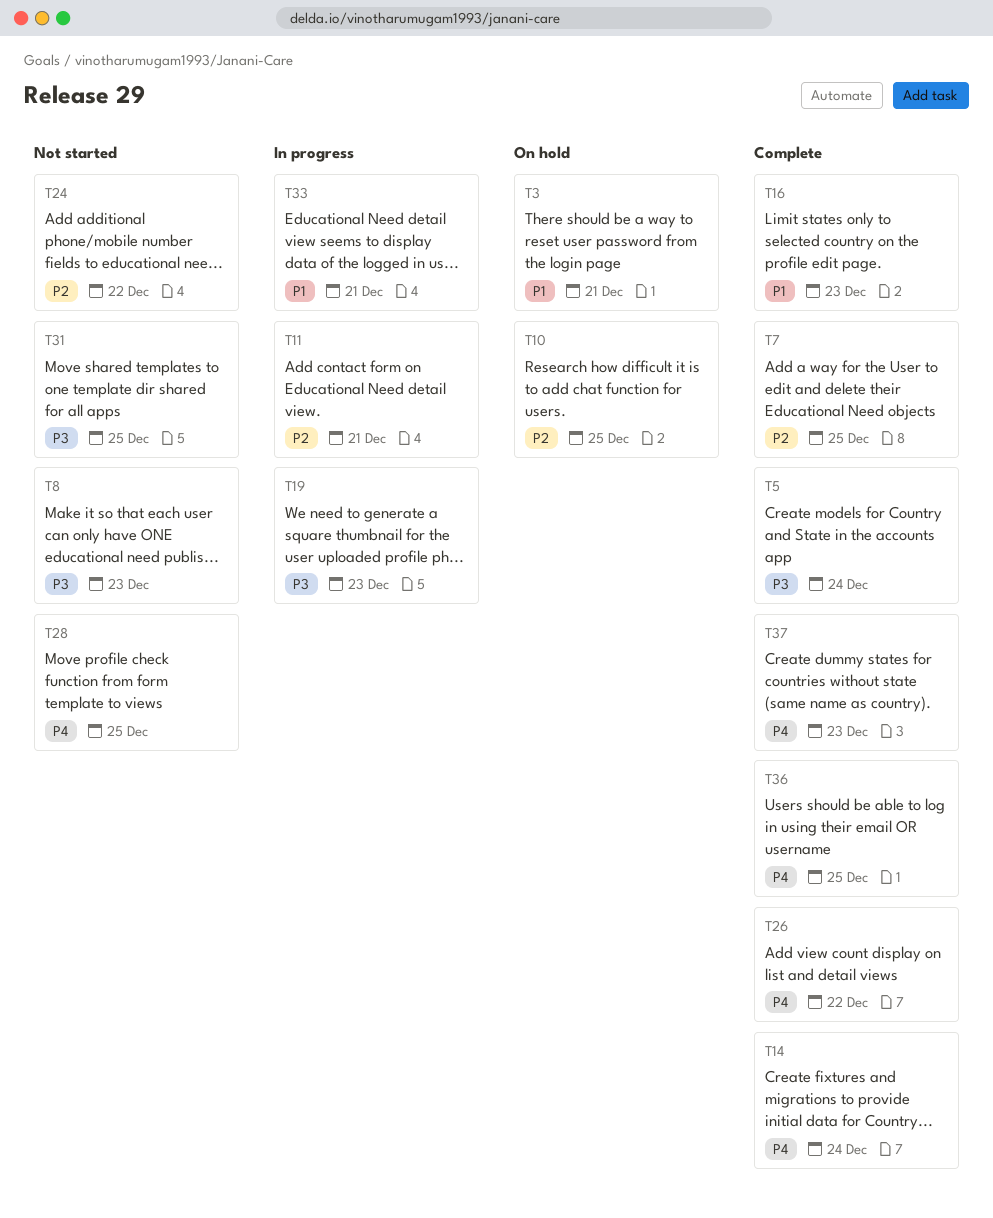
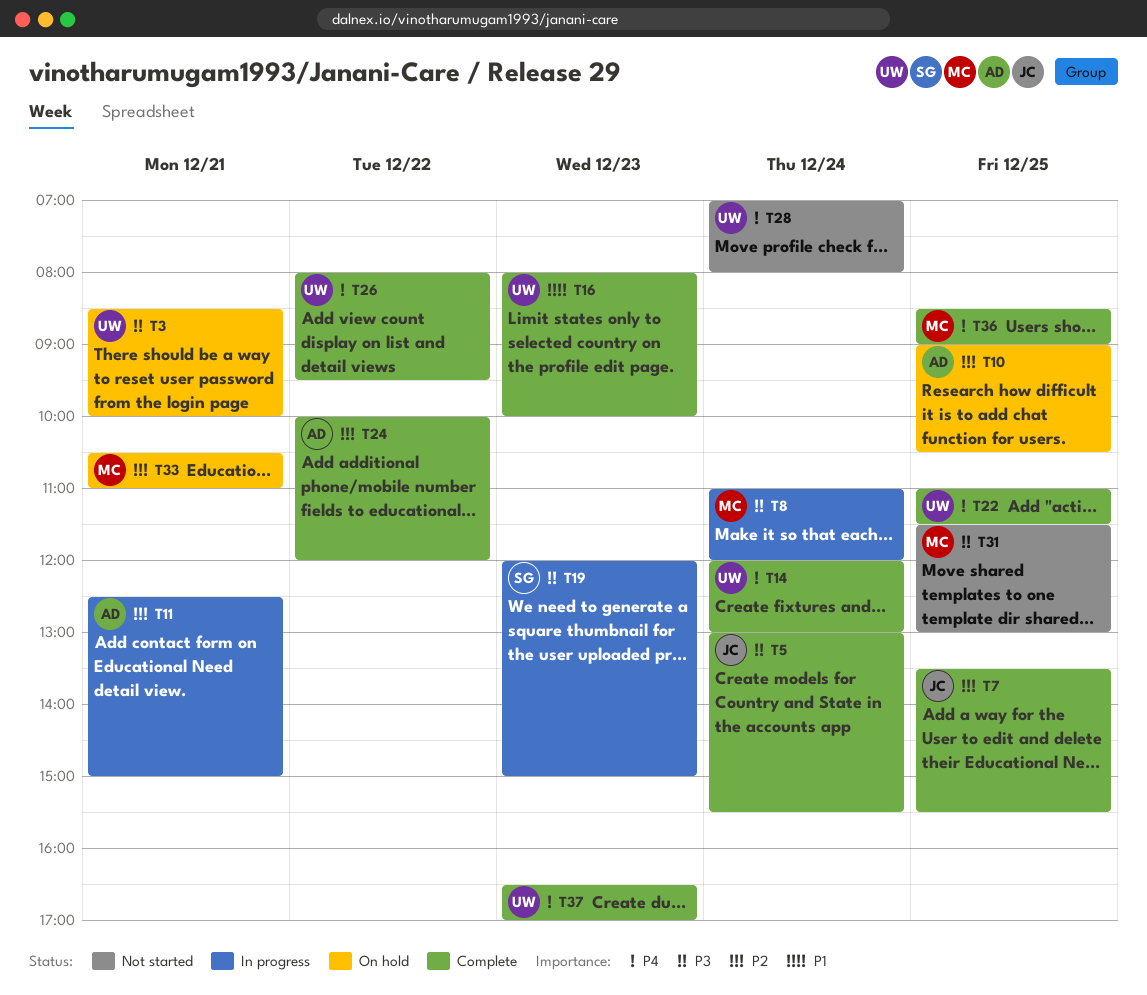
T3, priority: P1 -> P3
T8, status: Not started -> In progress
T8, day: Dec 23 -> Dec 24
T22: none -> present
T24, status: Not started -> Complete
T28, day: Dec 25 -> Dec 24
T33, status: In progress -> On hold
T33, priority: P1 -> P2

